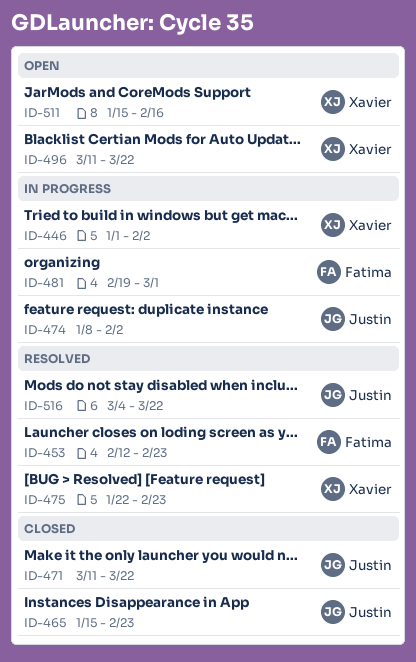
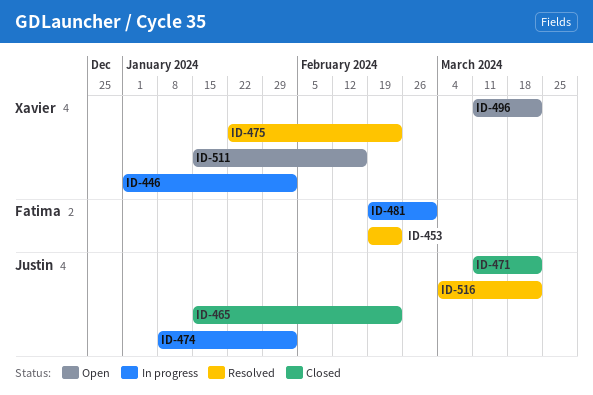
ID-453, start: Feb 12 -> Feb 19

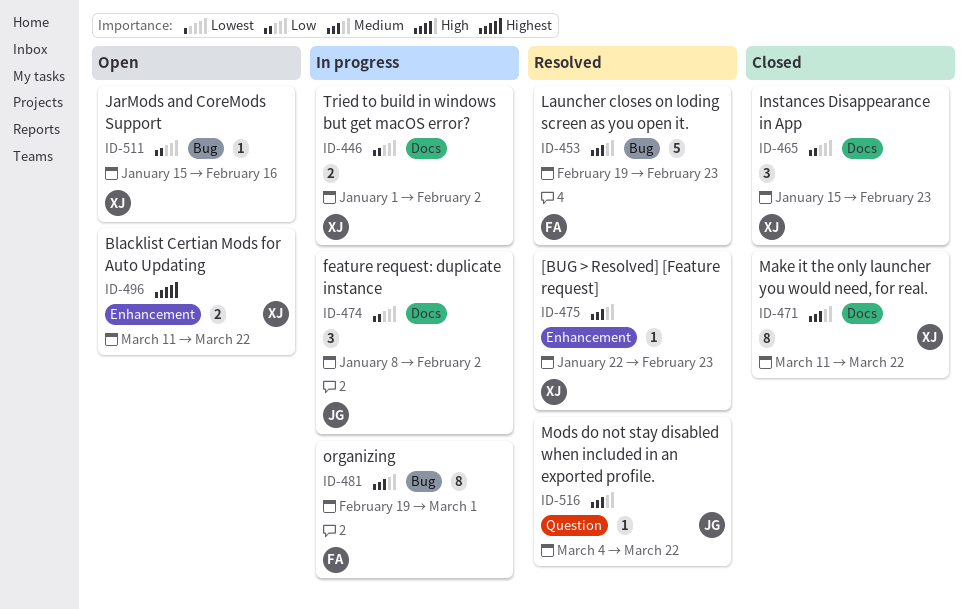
ID-465, owner: Justin -> Xavier
ID-471, owner: Justin -> Xavier

